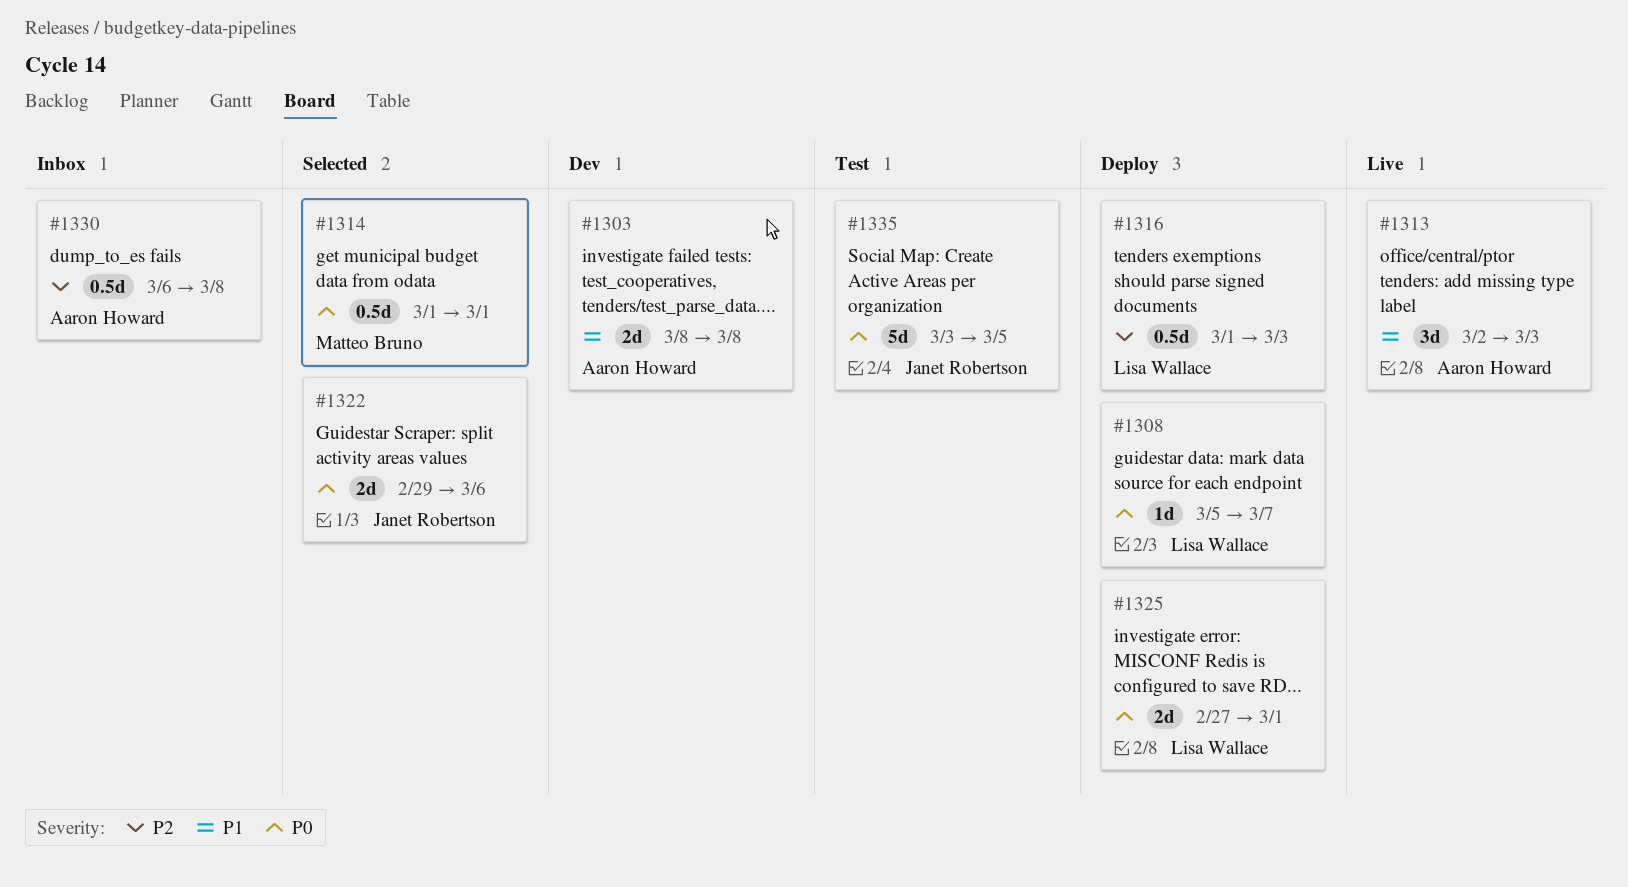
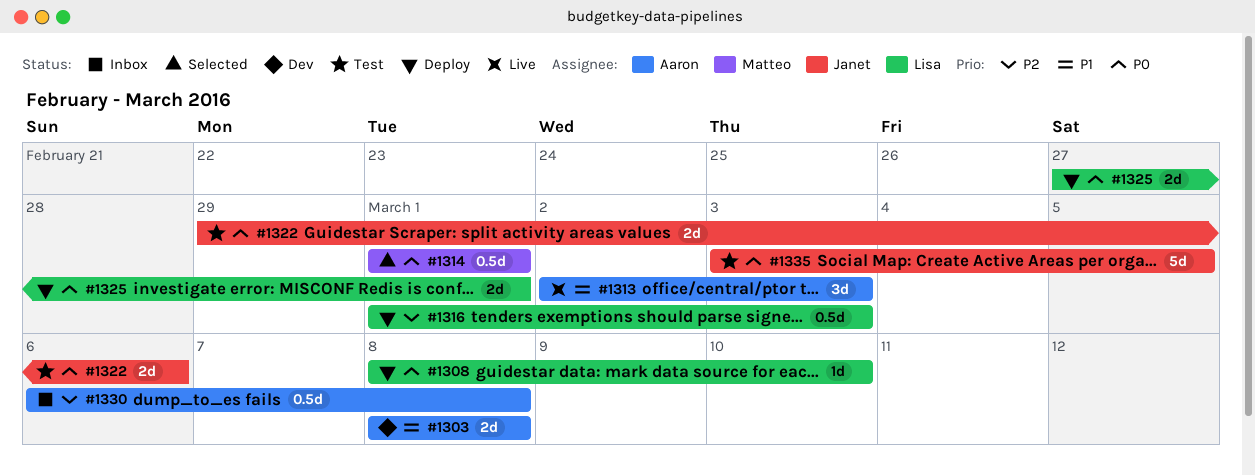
#1308, start: Mar 5 -> Mar 8
#1308, due: Mar 7 -> Mar 10
#1322, status: Selected -> Test

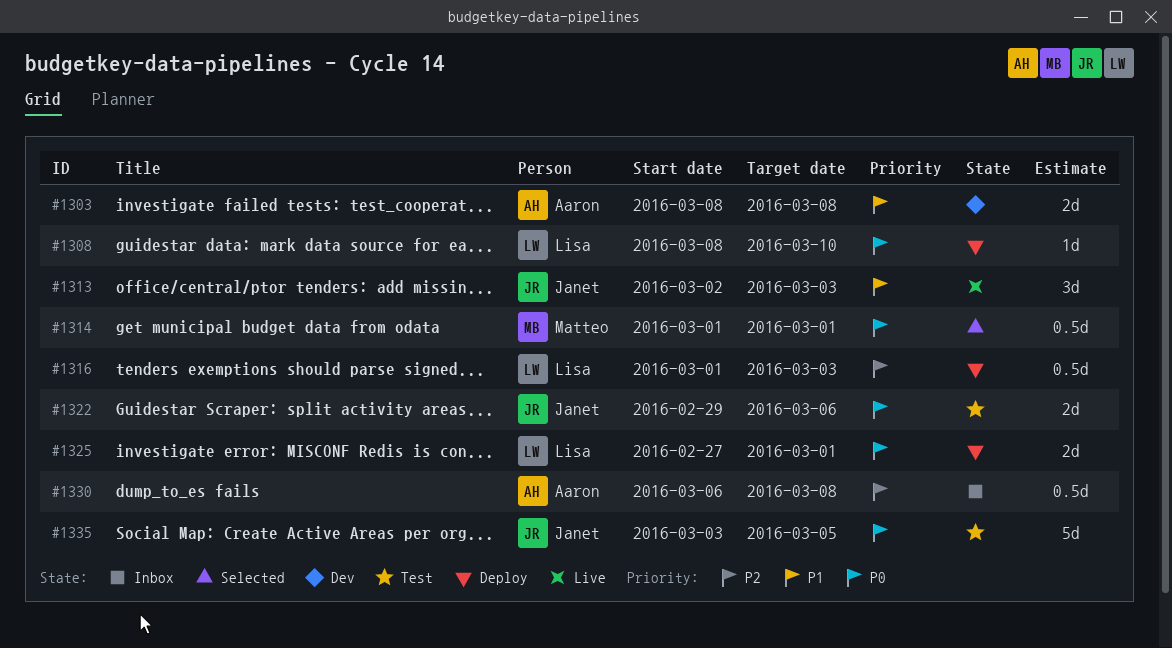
#1313, owner: Aaron -> Janet

